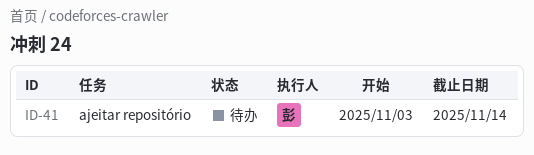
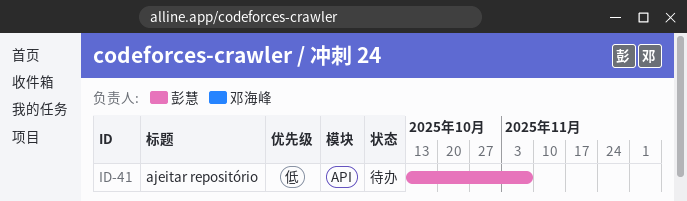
ID-41, start: Nov 3 -> Oct 13
ID-41, due: Nov 14 -> Nov 7

